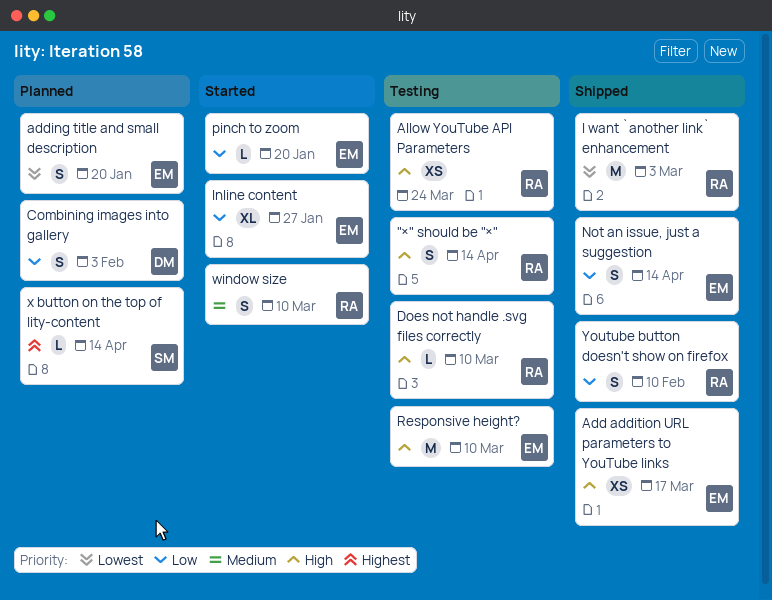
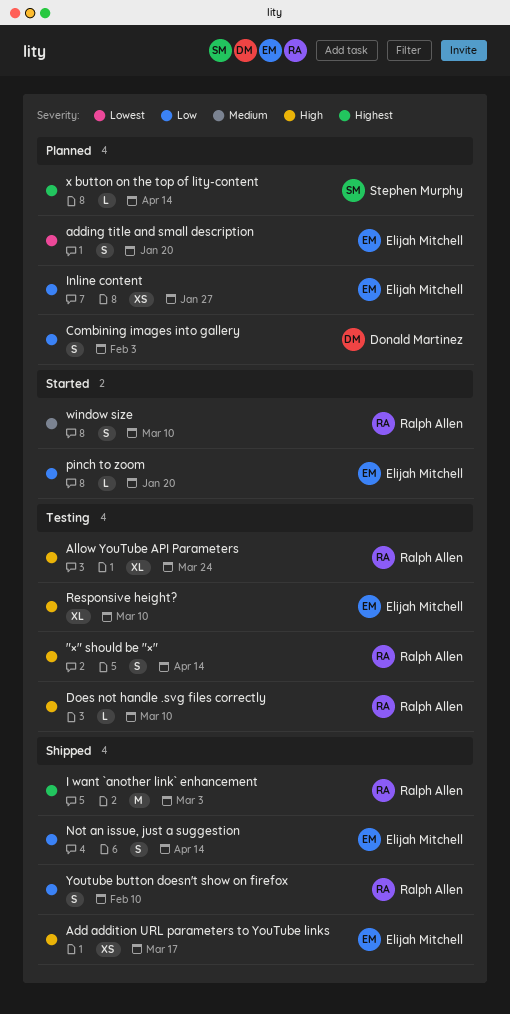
Allow YouTube API Parameters, estimate: XS -> XL
I want `another link` enhancement, priority: Lowest -> Highest
Inline content, status: Started -> Planned
Inline content, estimate: XL -> XS
Responsive height?, estimate: M -> XL

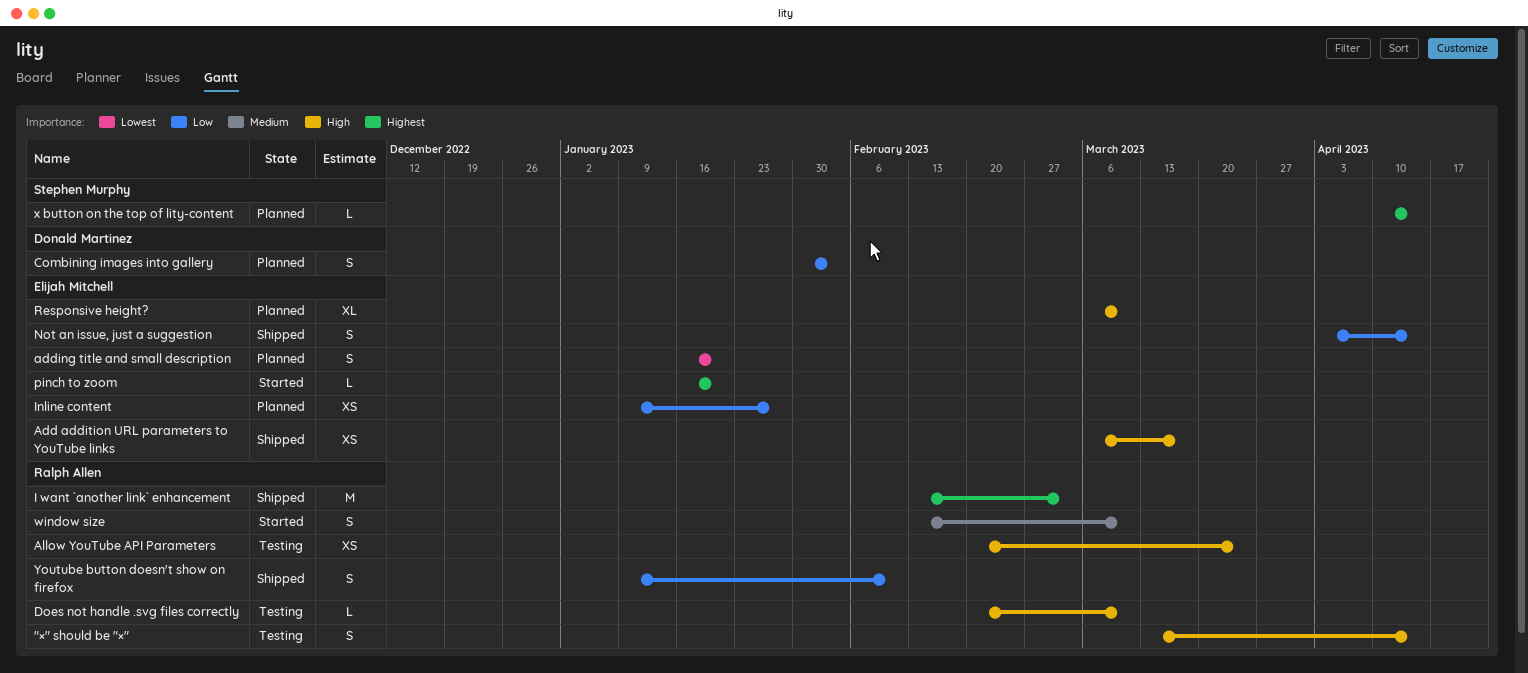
Allow YouTube API Parameters, estimate: XL -> XS
pinch to zoom, priority: Low -> Highest
Responsive height?, status: Testing -> Planned

